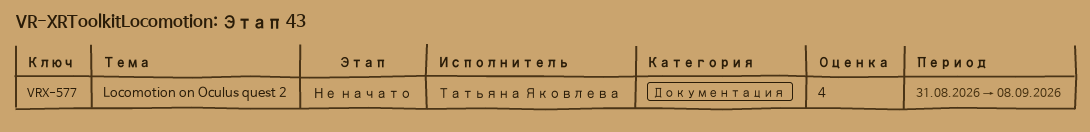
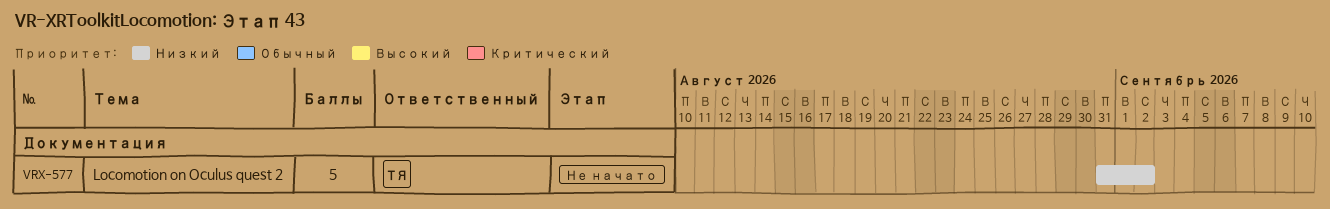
VRX-577, estimate: 4 -> 5
VRX-577, due: Sep 8 -> Sep 2

